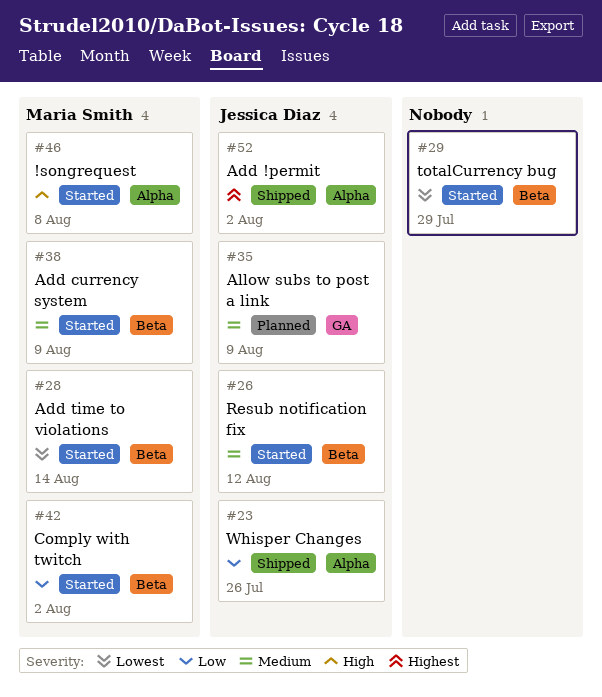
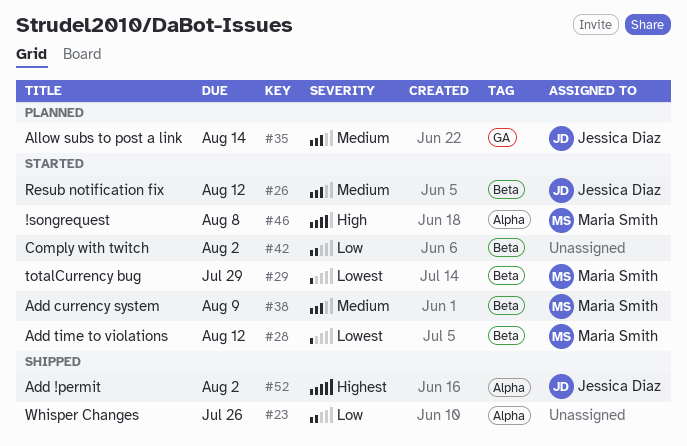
#23, owner: Jessica Diaz -> none
#28, due: Aug 14 -> Aug 12
#29, owner: none -> Maria Smith
#35, due: Aug 9 -> Aug 14
#42, owner: Maria Smith -> none

